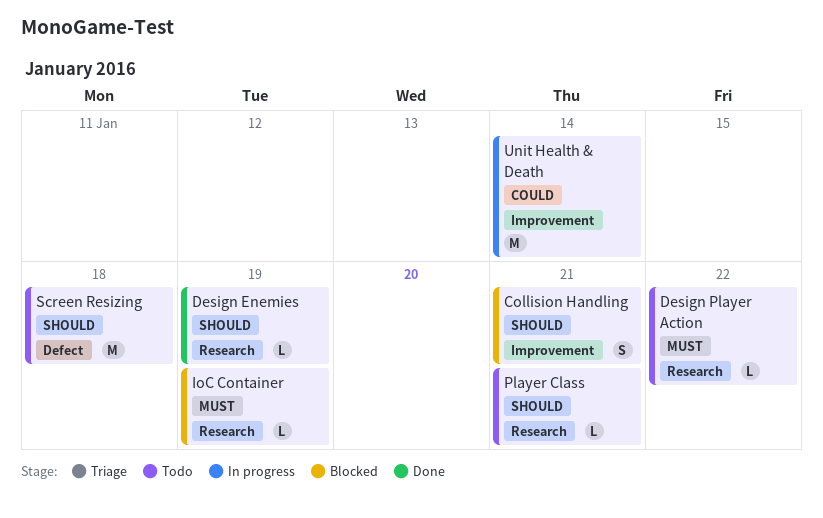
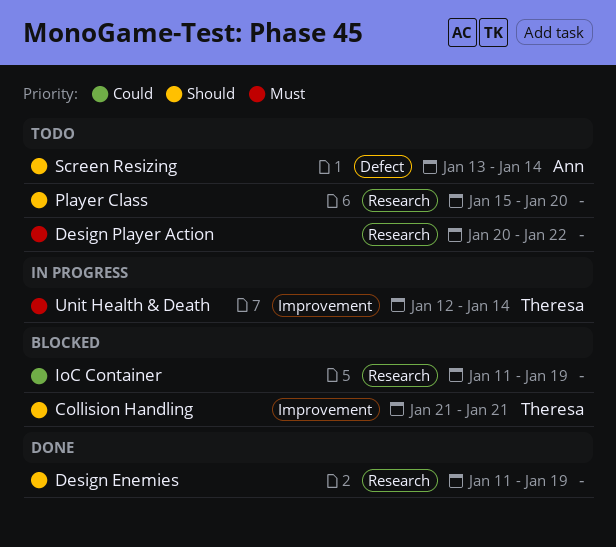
IoC Container, priority: Must -> Could
Player Class, due: Jan 21 -> Jan 20
Screen Resizing, due: Jan 18 -> Jan 14
Unit Health & Death, priority: Could -> Must

